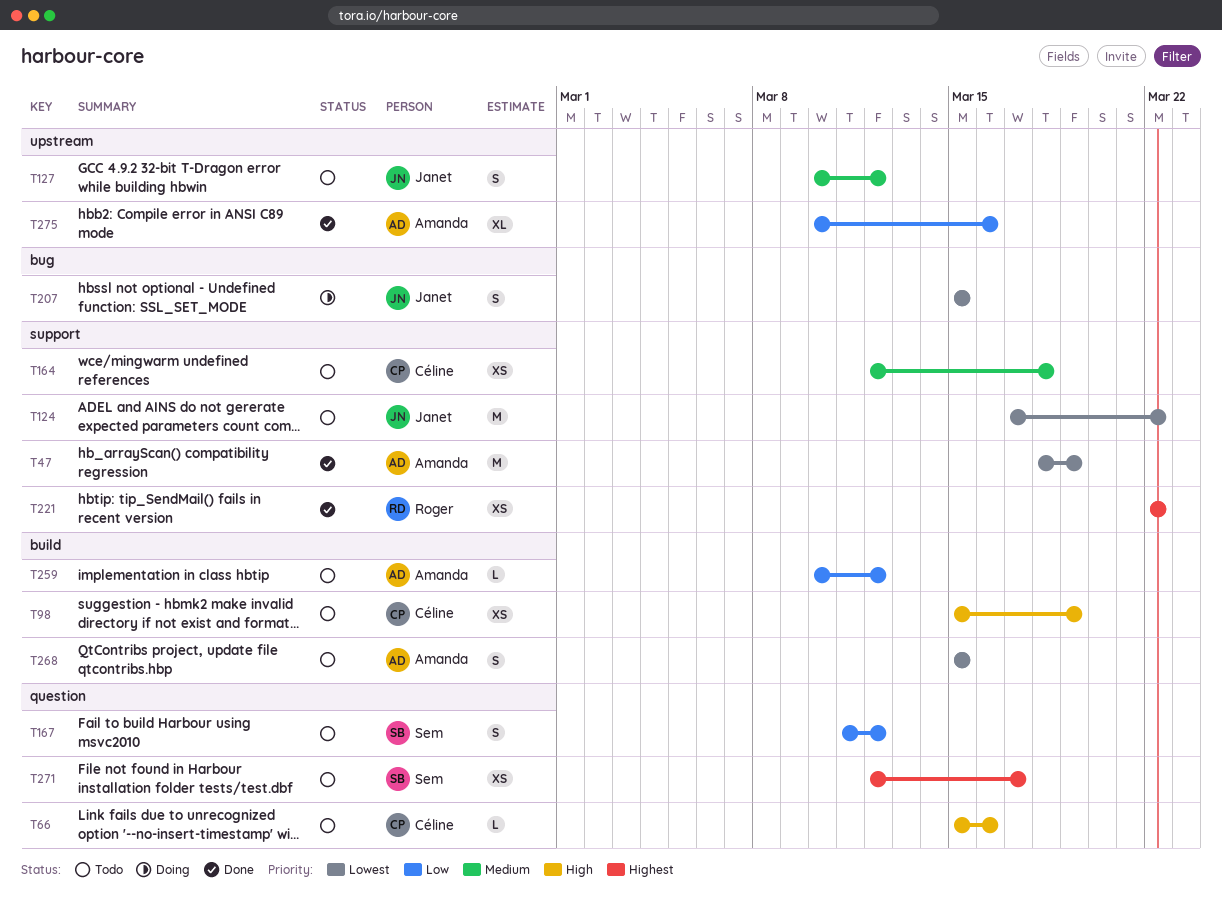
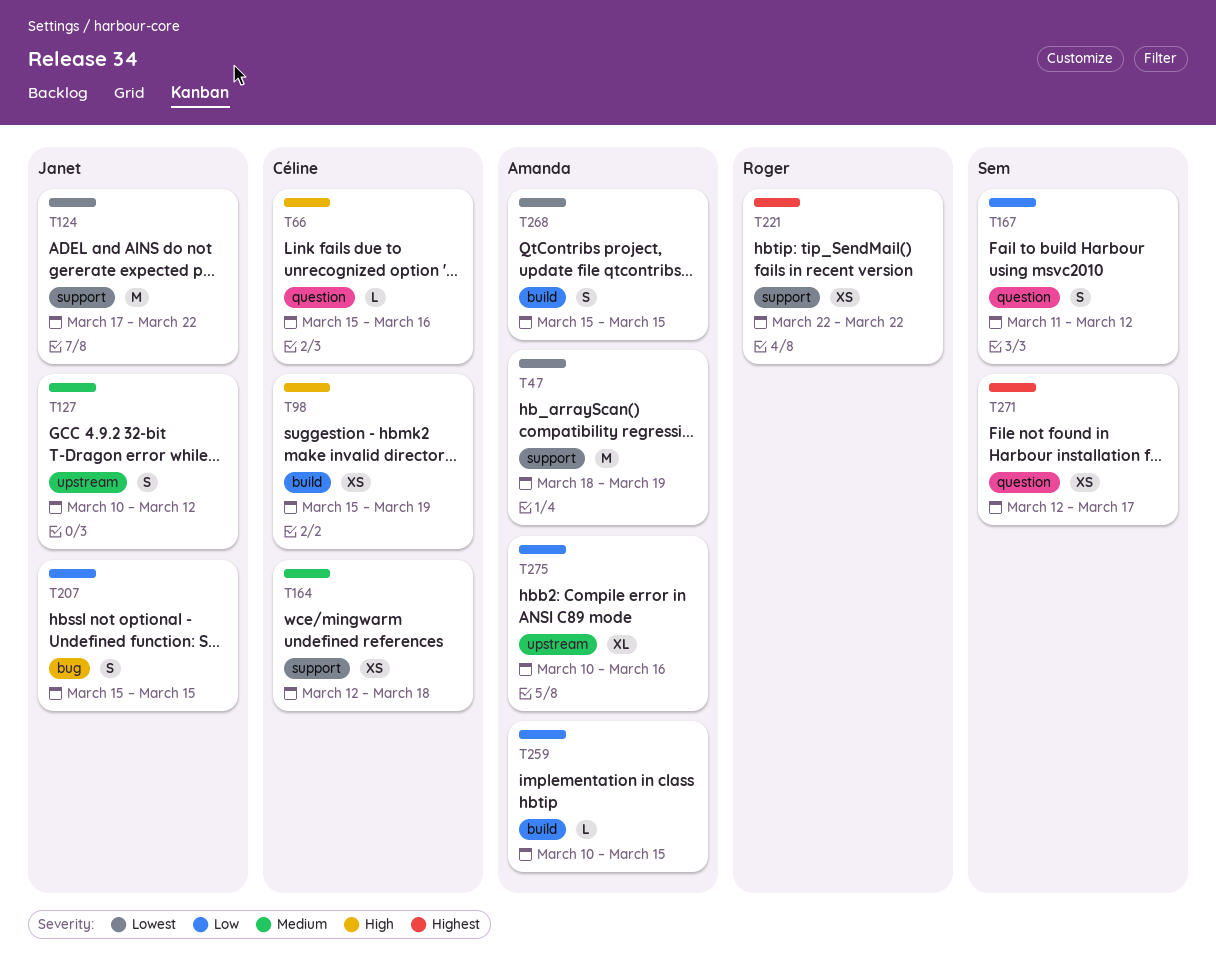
T207, priority: Lowest -> Low
T259, due: Mar 12 -> Mar 15

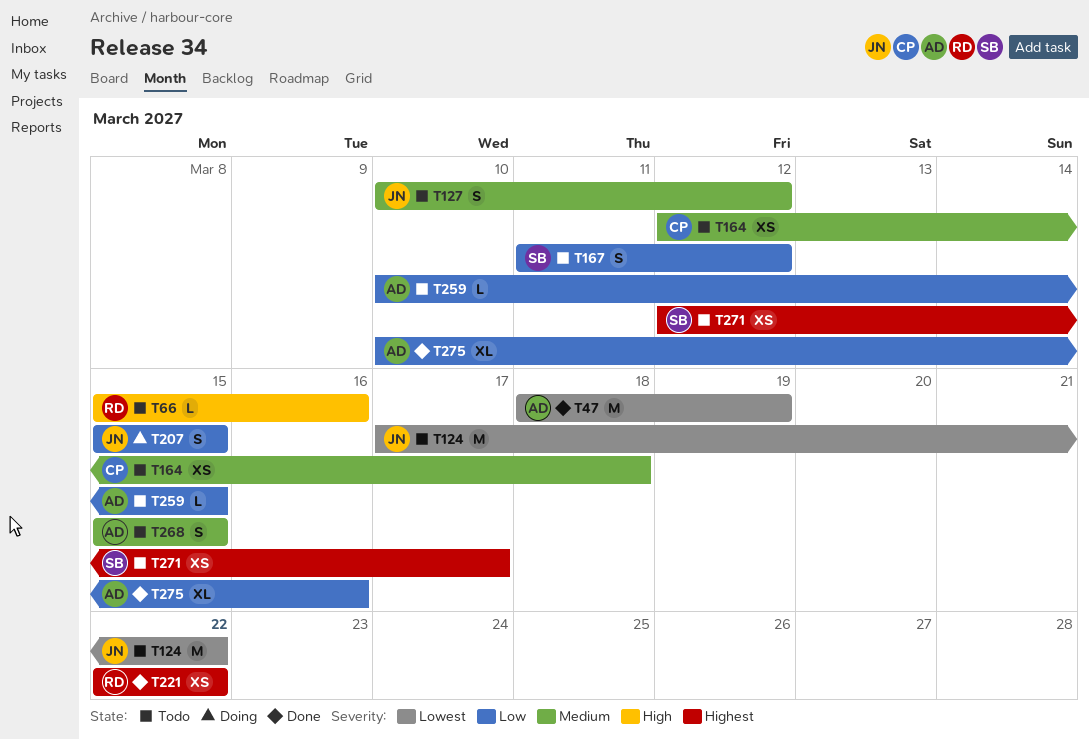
T66, owner: Céline -> Roger
T98: present -> none
T268, priority: Lowest -> Medium

